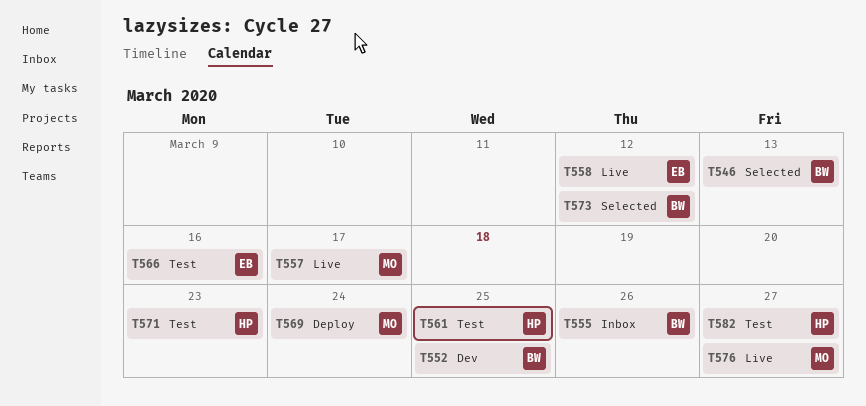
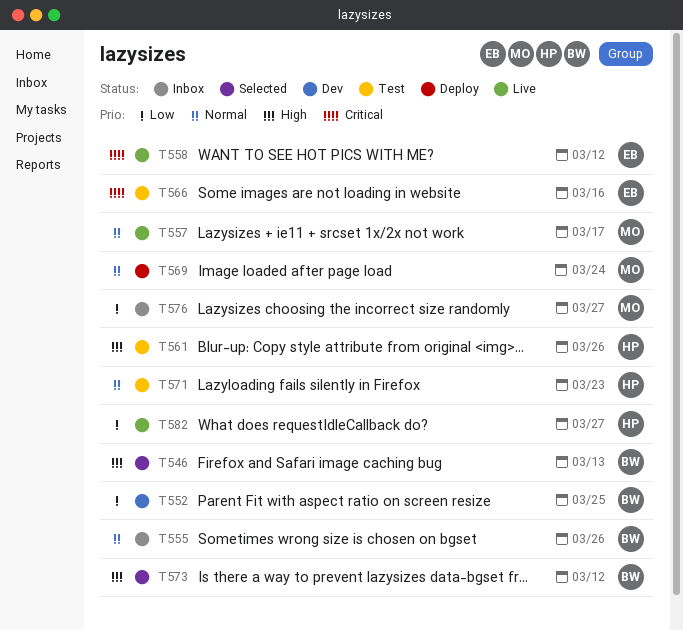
T561, due: Mar 25 -> Mar 26
T576, status: Live -> Inbox
T582, status: Test -> Live

